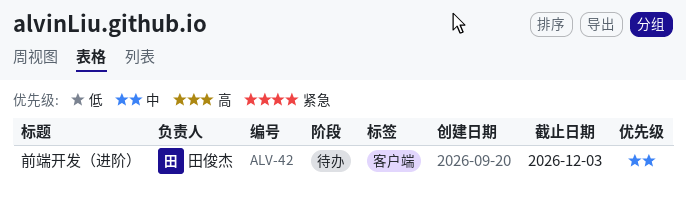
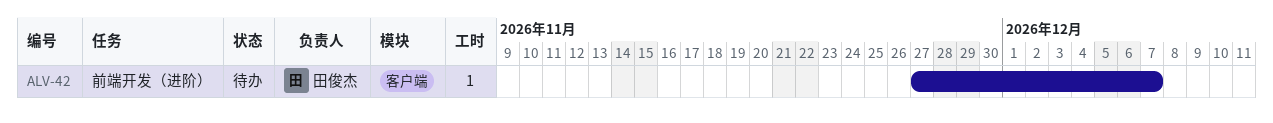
ALV-42, due: Dec 3 -> Dec 7

